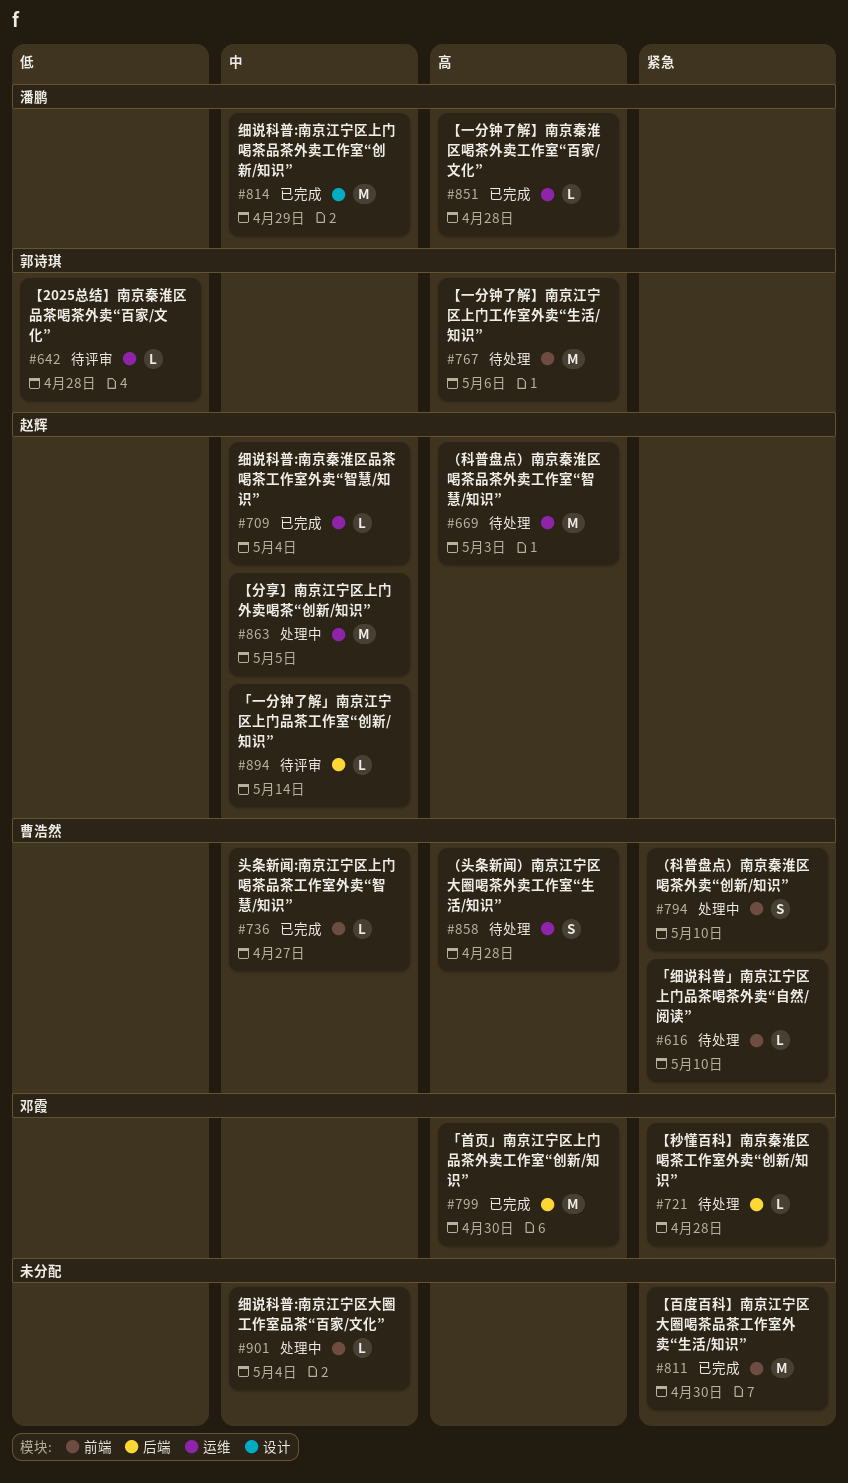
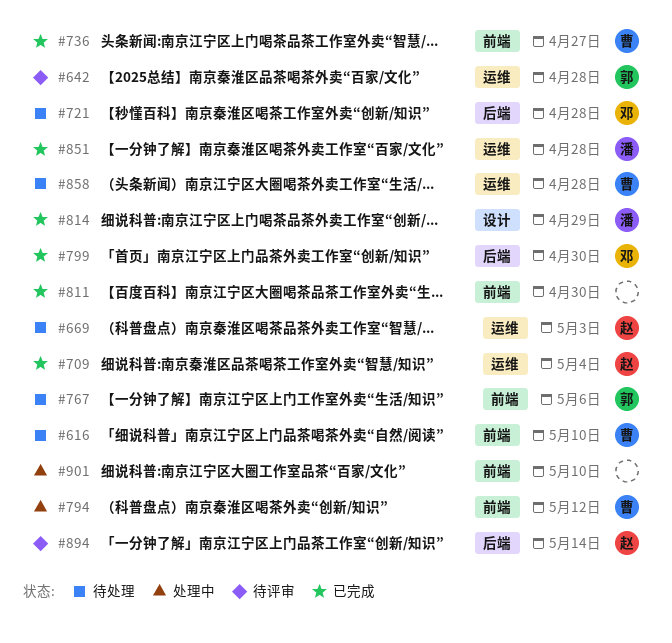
#794, due: May 10 -> May 12
#863: present -> none
#901, due: May 4 -> May 10

